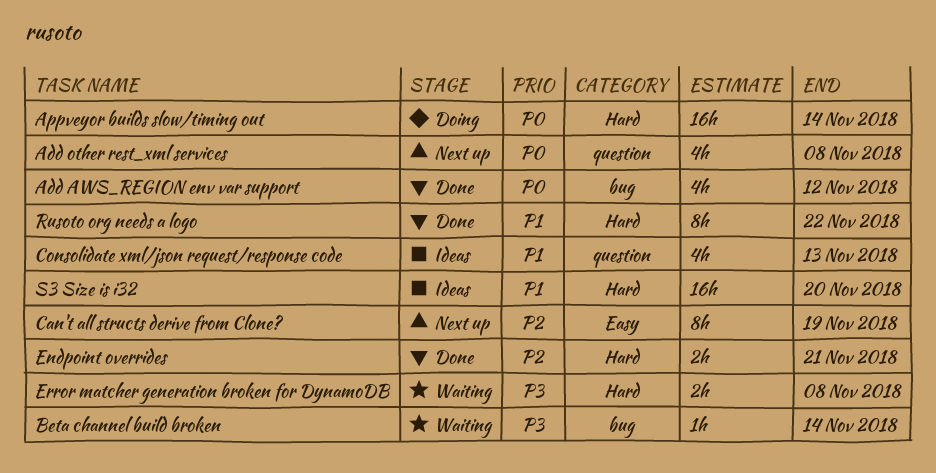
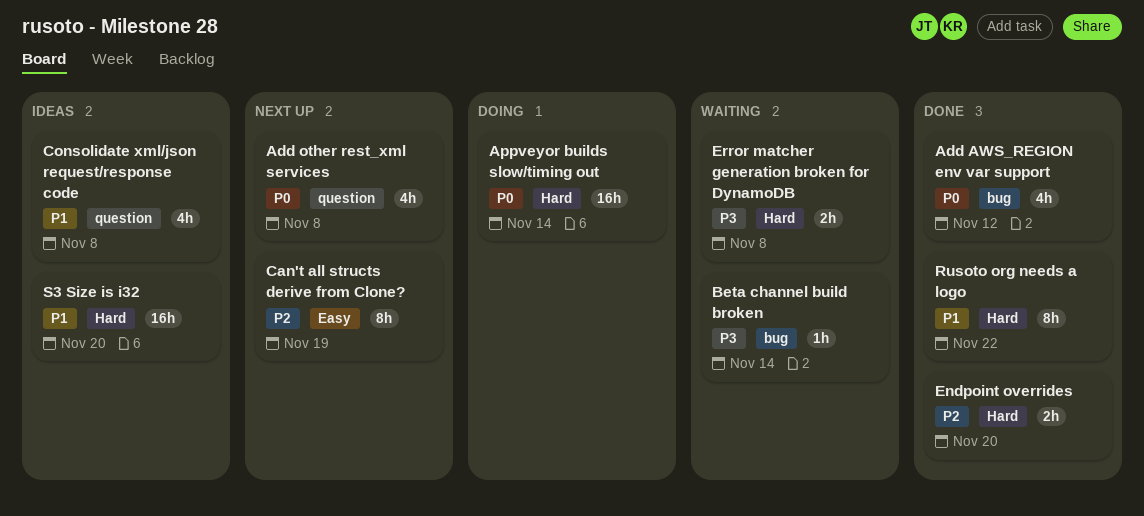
Consolidate xml/json request/response code, due: Nov 13 -> Nov 8
Endpoint overrides, due: Nov 21 -> Nov 20

